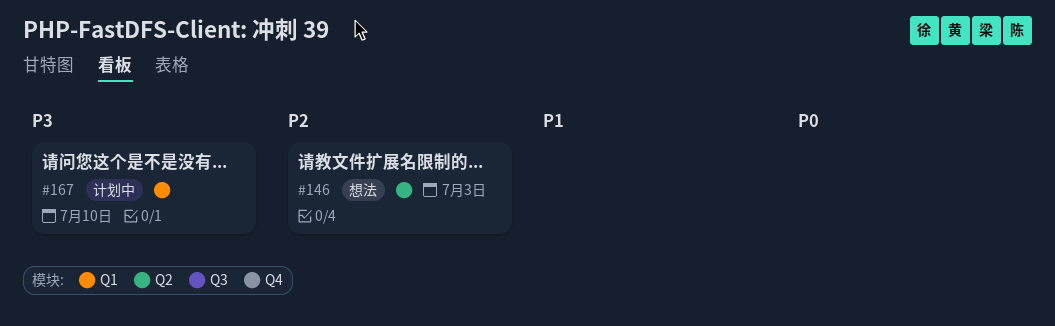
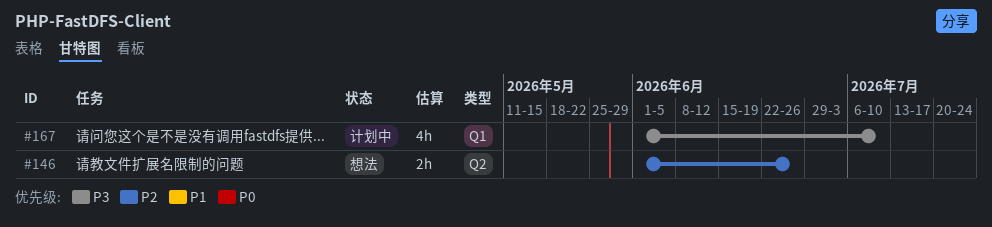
#146, due: Jul 3 -> Jun 26

